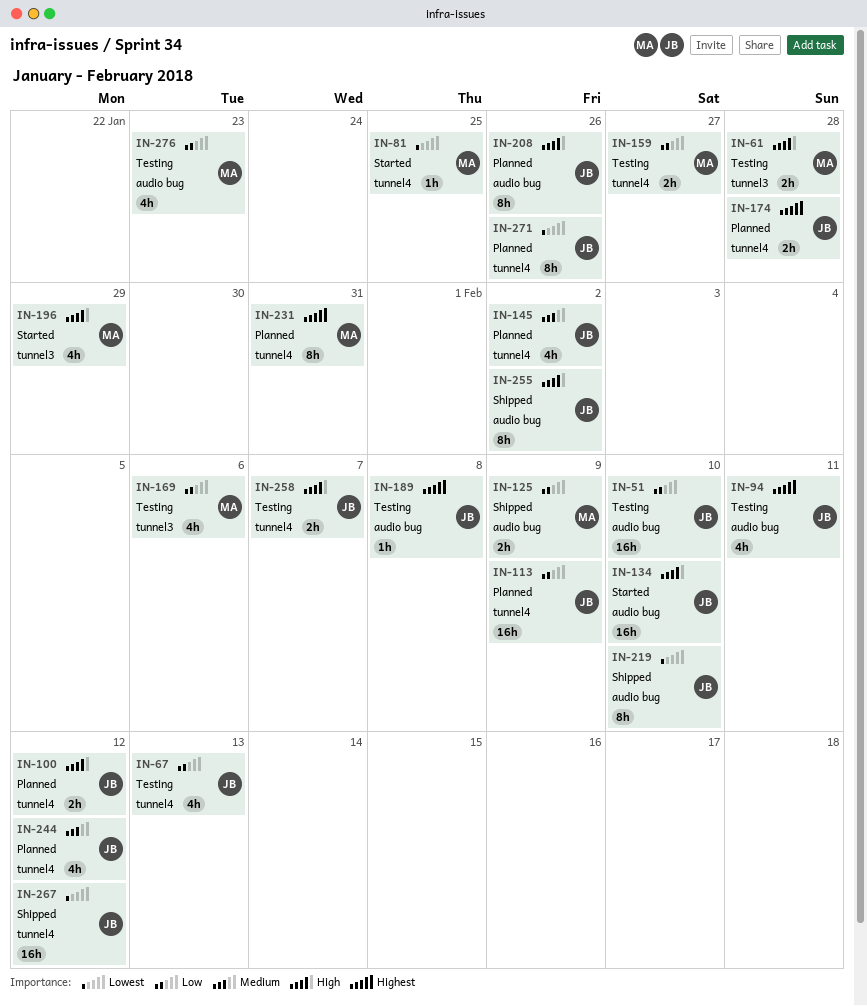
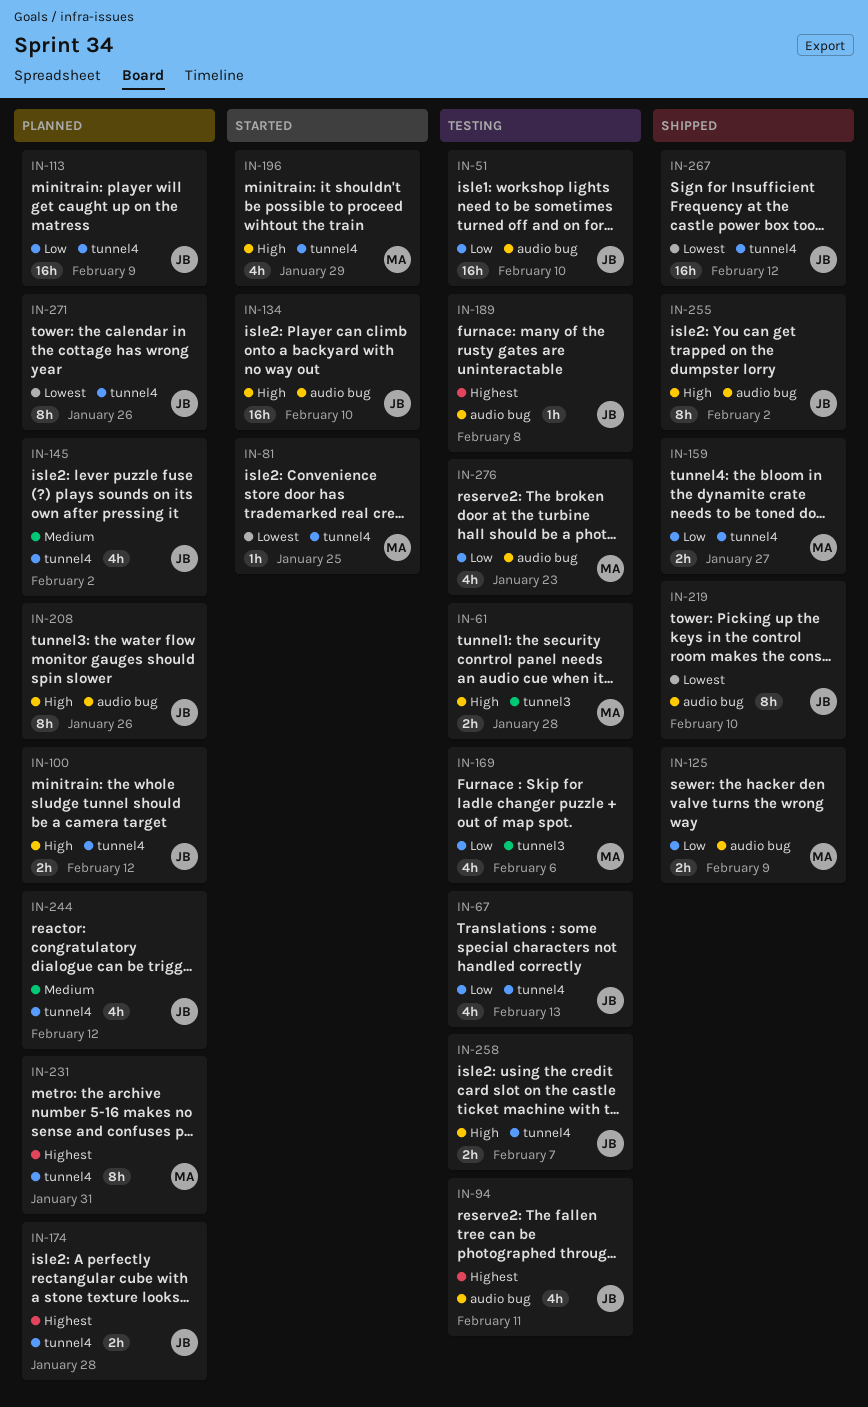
IN-159, status: Testing -> Shipped
IN-196, label: tunnel3 -> tunnel4

